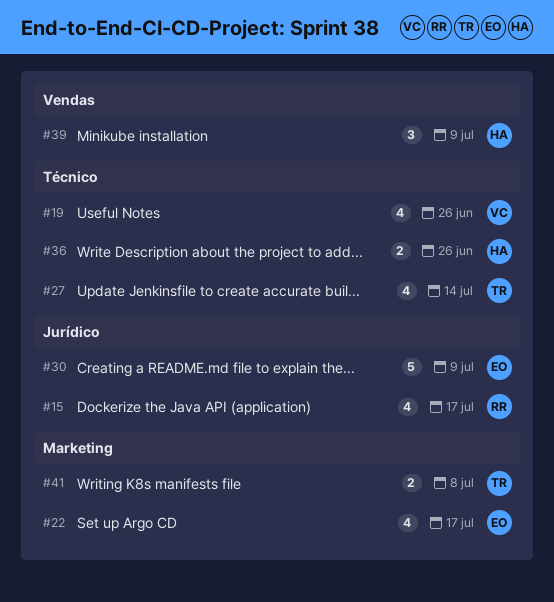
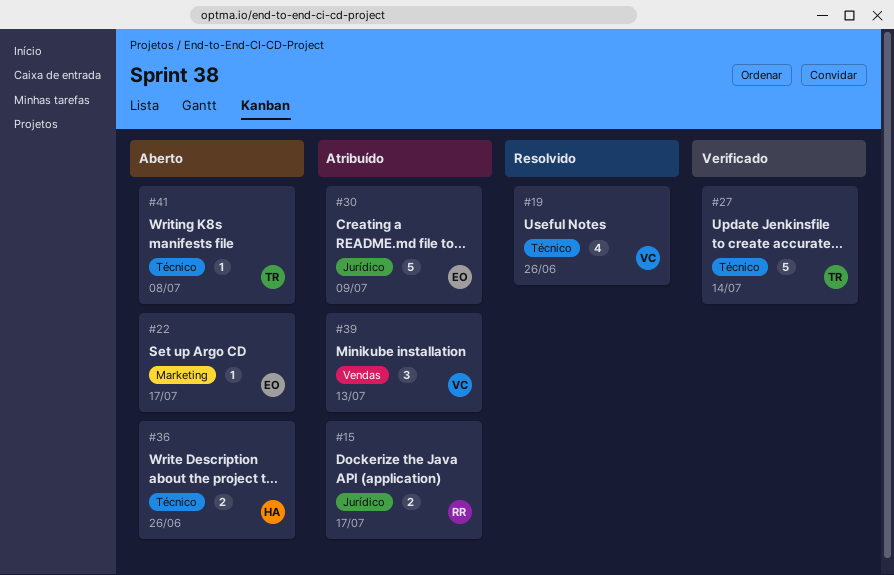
#15, estimate: 4 -> 2
#22, estimate: 4 -> 1
#27, estimate: 4 -> 5
#39, owner: HA -> VC
#39, due: Jul 9 -> Jul 13
#41, label: Marketing -> Técnico
#41, estimate: 2 -> 1

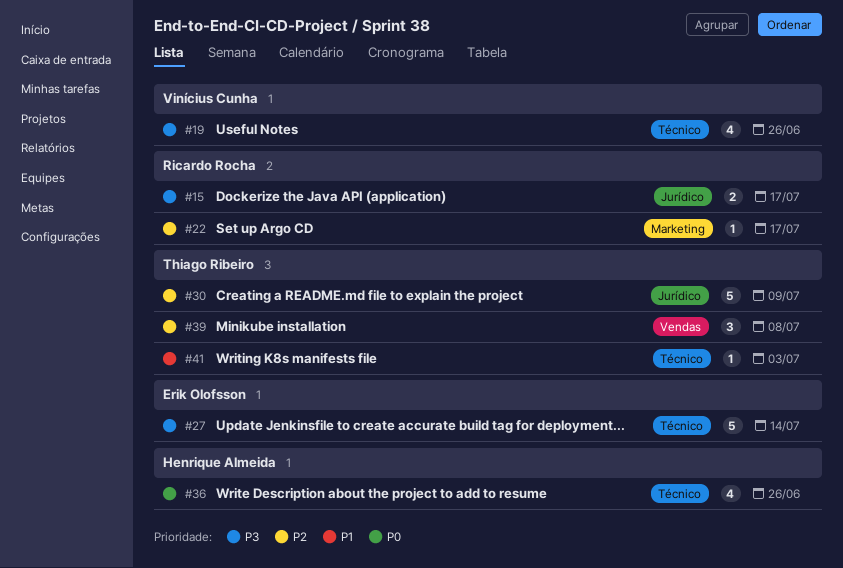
#22, owner: Erik Olofsson -> Ricardo Rocha
#27, owner: Thiago Ribeiro -> Erik Olofsson
#30, owner: Erik Olofsson -> Thiago Ribeiro
#36, estimate: 2 -> 4
#39, owner: Vinícius Cunha -> Thiago Ribeiro
#39, due: Jul 13 -> Jul 8
#41, due: Jul 8 -> Jul 3

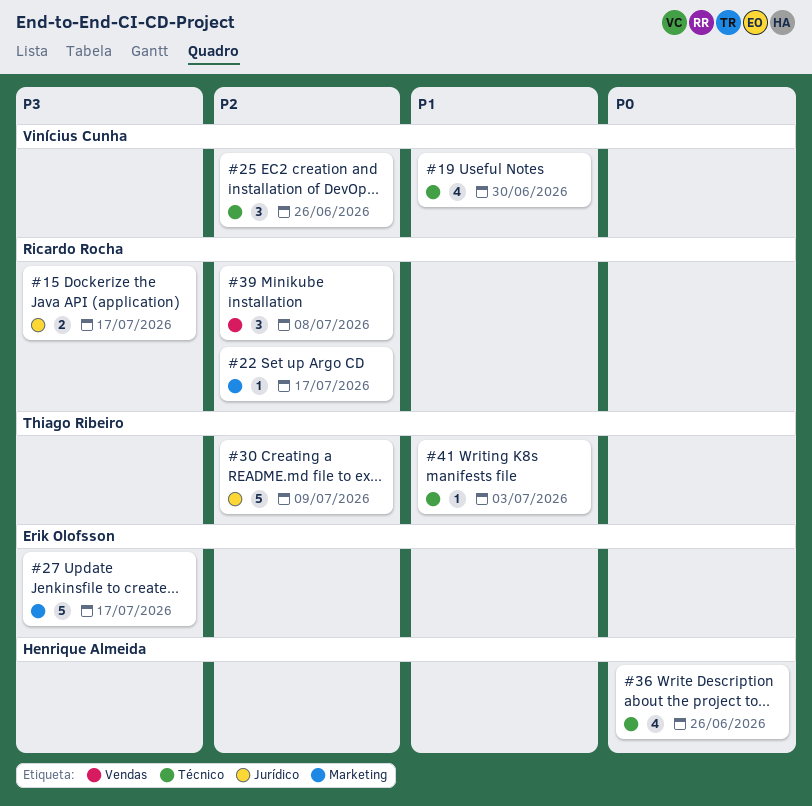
#19, priority: P3 -> P1
#19, due: Jun 26 -> Jun 30
#25: none -> present
#27, label: Técnico -> Marketing
#27, due: Jul 14 -> Jul 17
#39, owner: Thiago Ribeiro -> Ricardo Rocha

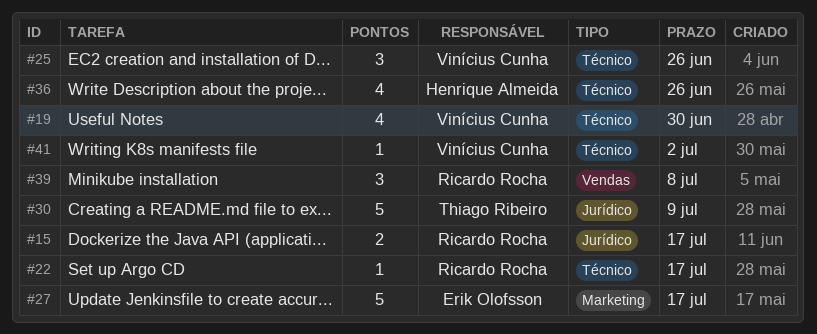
#22, label: Marketing -> Técnico
#41, owner: Thiago Ribeiro -> Vinícius Cunha
#41, due: Jul 3 -> Jul 2

